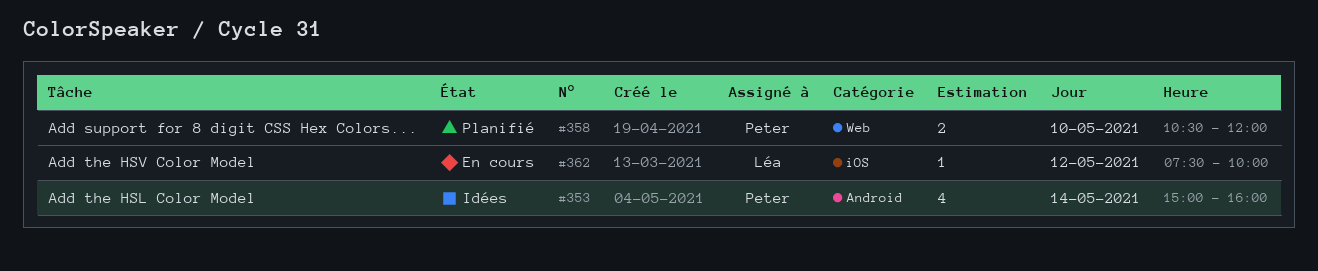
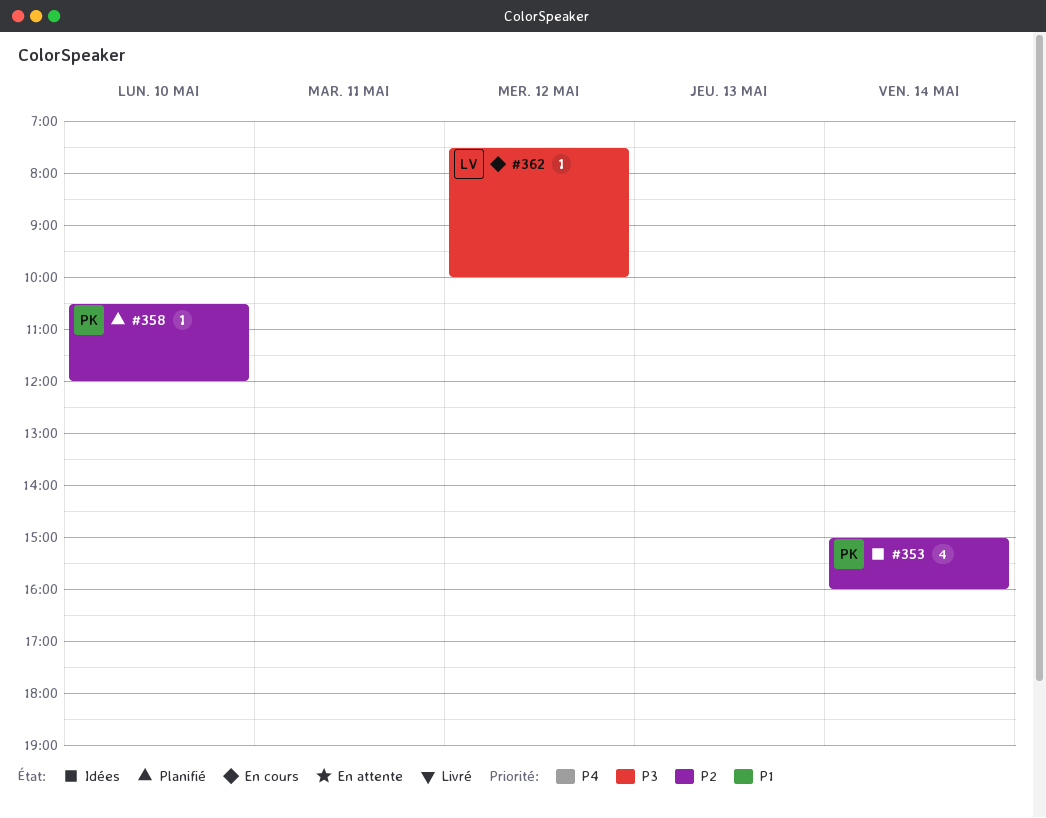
#358, estimate: 2 -> 1

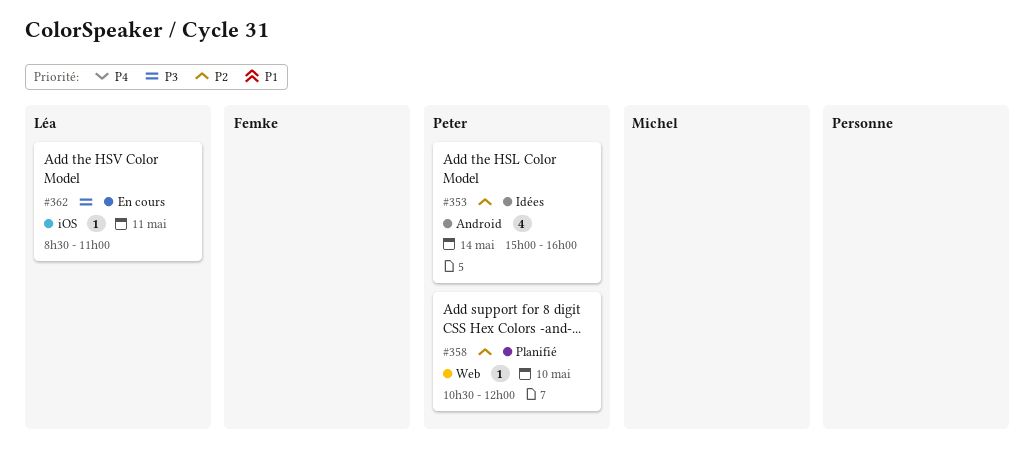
#362, day: May 12 -> May 11
#362, begins: 07:30 -> 08:30
#362, ends: 10:00 -> 11:00

